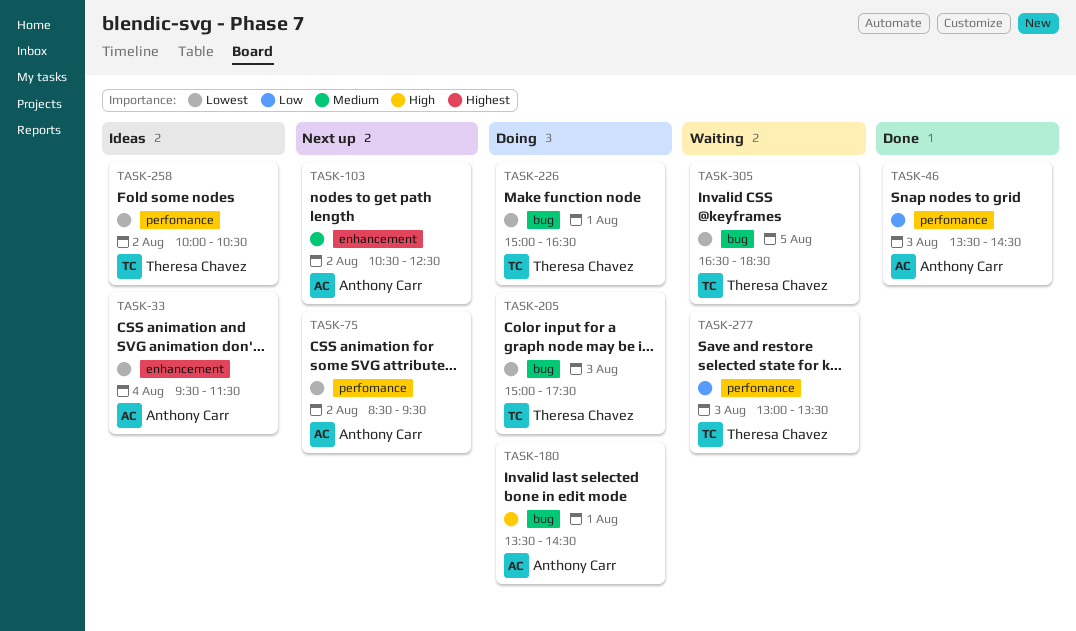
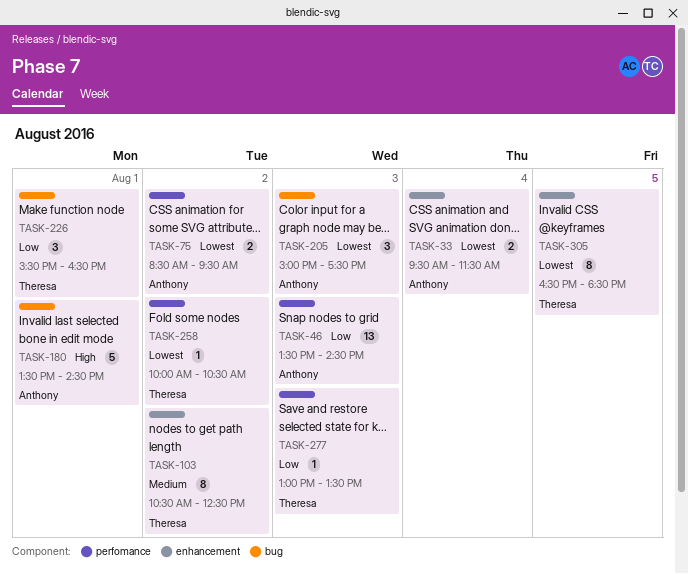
TASK-103, owner: Anthony Carr -> Theresa Chavez
TASK-205, owner: Theresa Chavez -> Anthony Carr
TASK-226, priority: Lowest -> Low
TASK-226, begins: 15:00 -> 15:30
TASK-305, label: bug -> enhancement

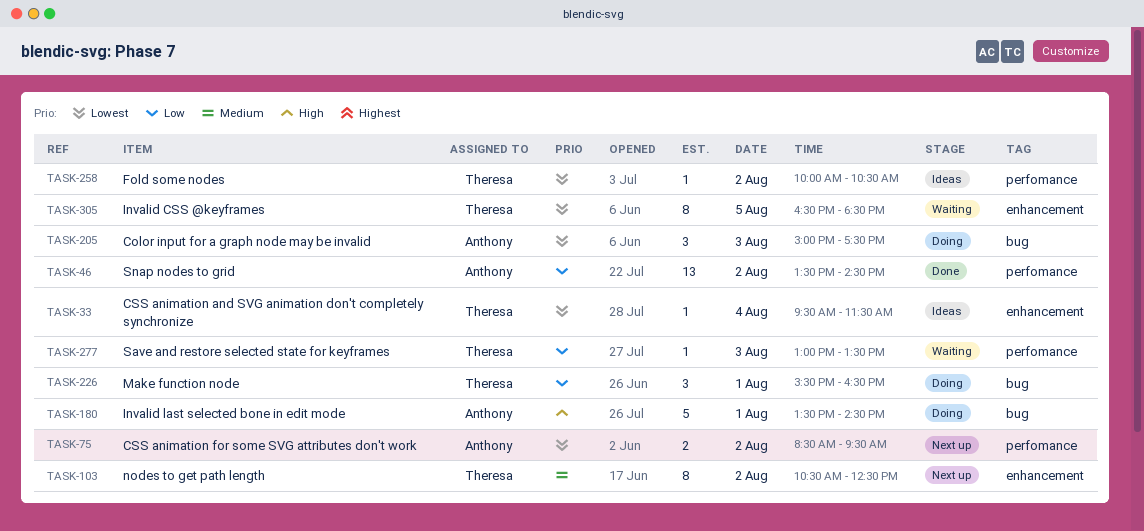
TASK-33, owner: Anthony -> Theresa
TASK-33, estimate: 2 -> 1
TASK-46, day: Aug 3 -> Aug 2

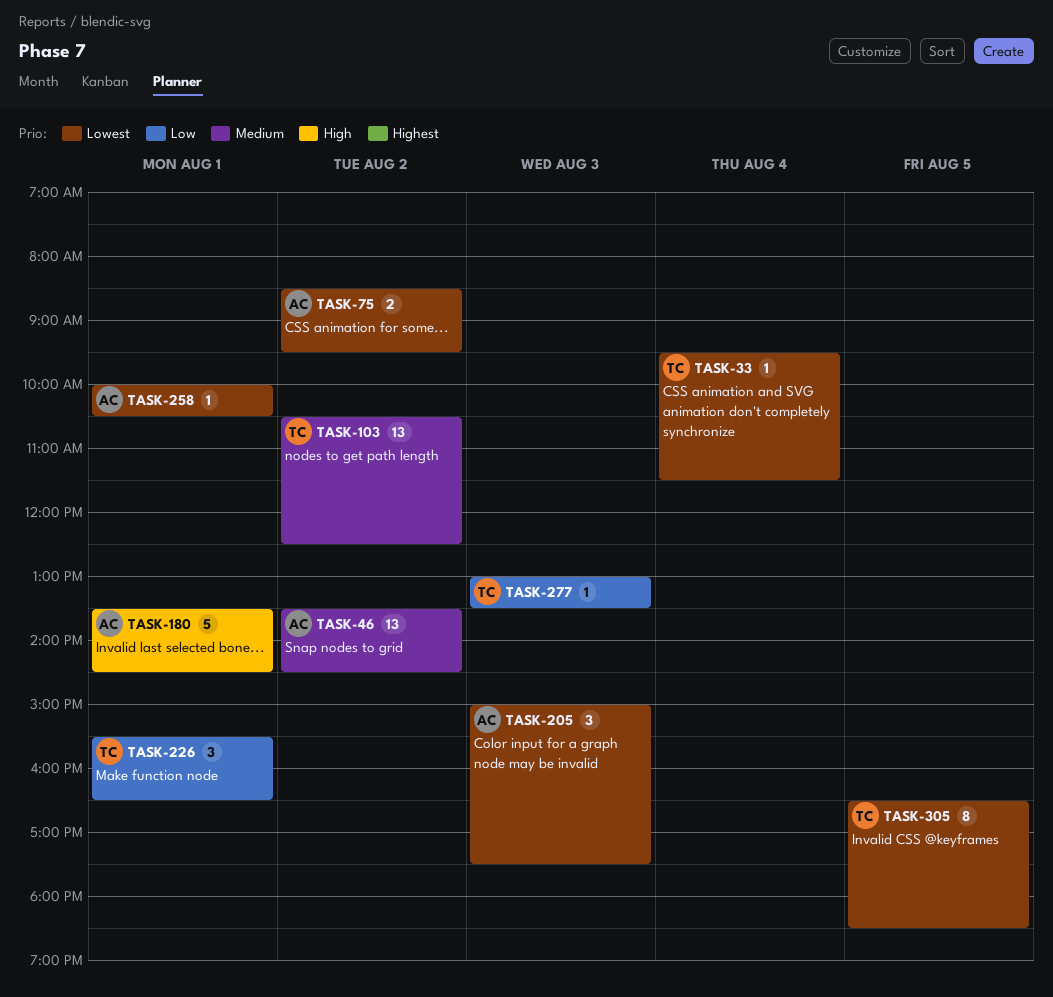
TASK-46, priority: Low -> Medium
TASK-103, estimate: 8 -> 13
TASK-258, owner: Theresa -> Anthony
TASK-258, day: Aug 2 -> Aug 1

